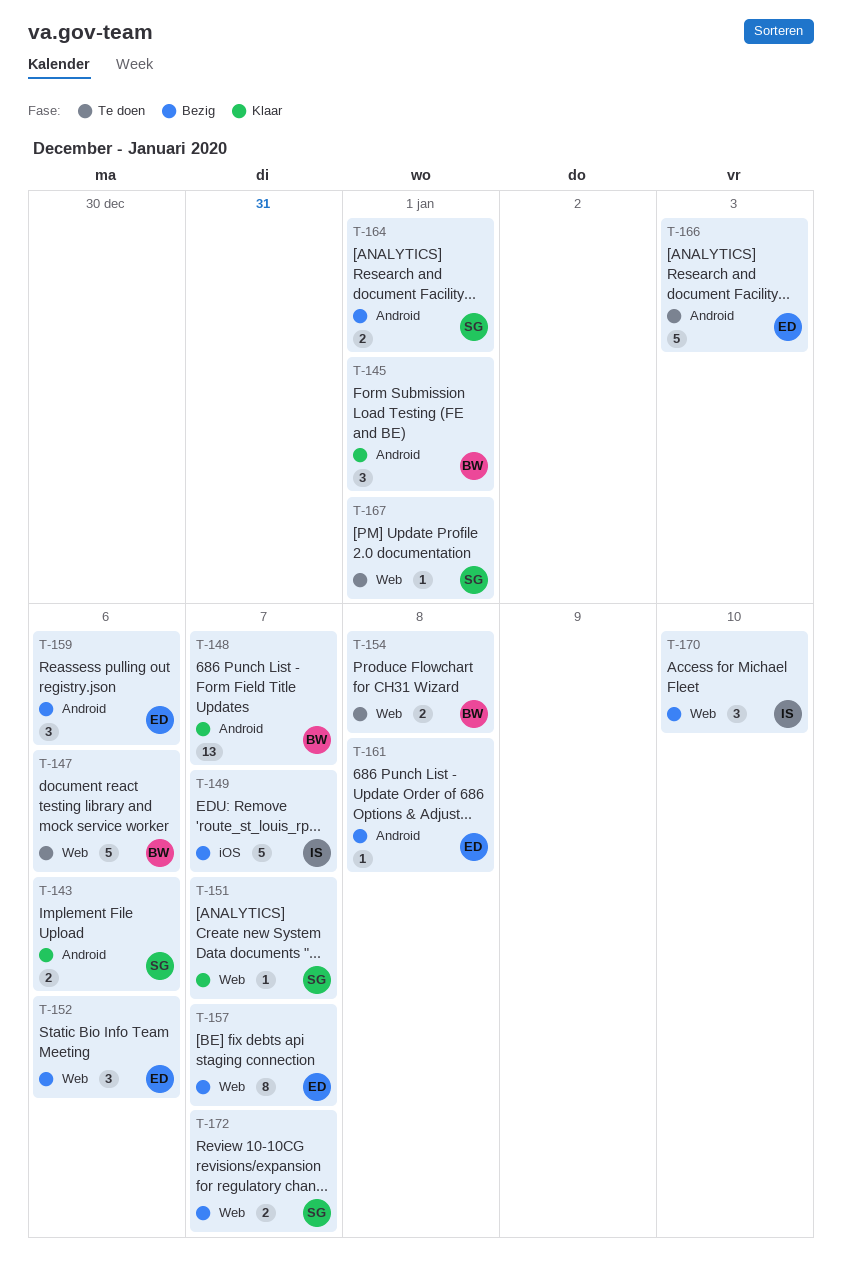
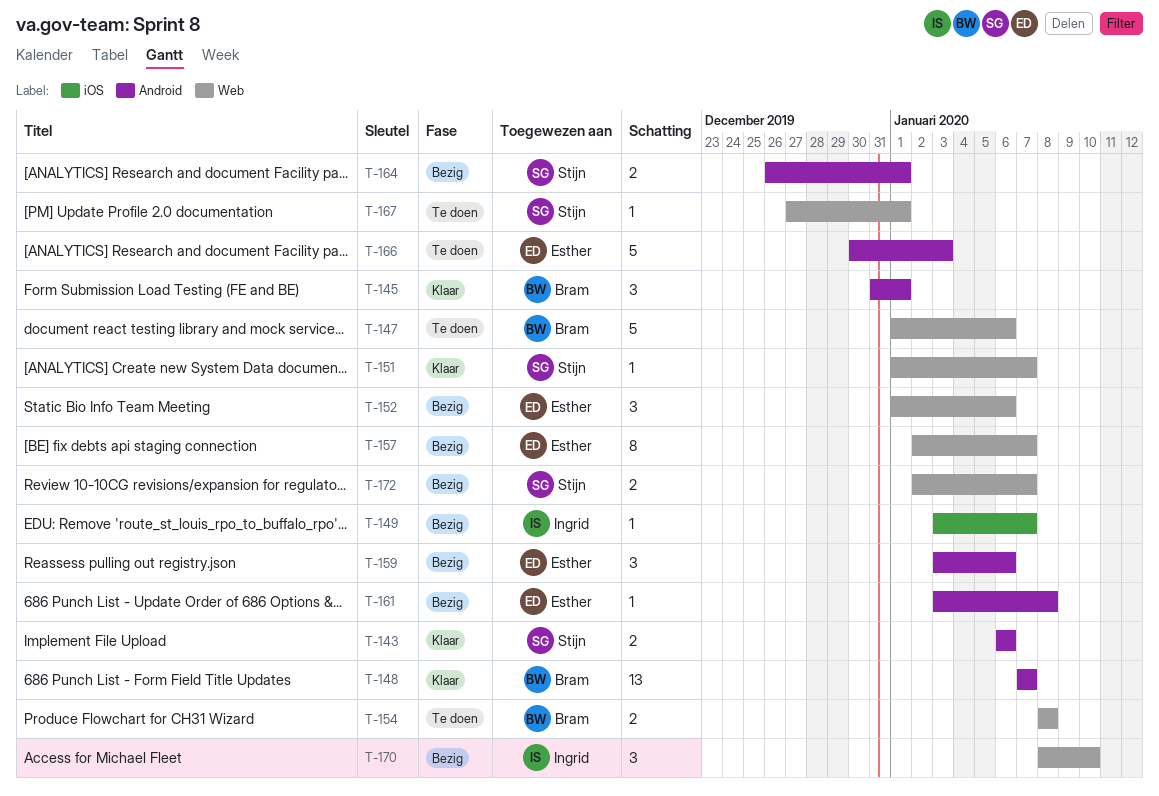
T-149, estimate: 5 -> 1

